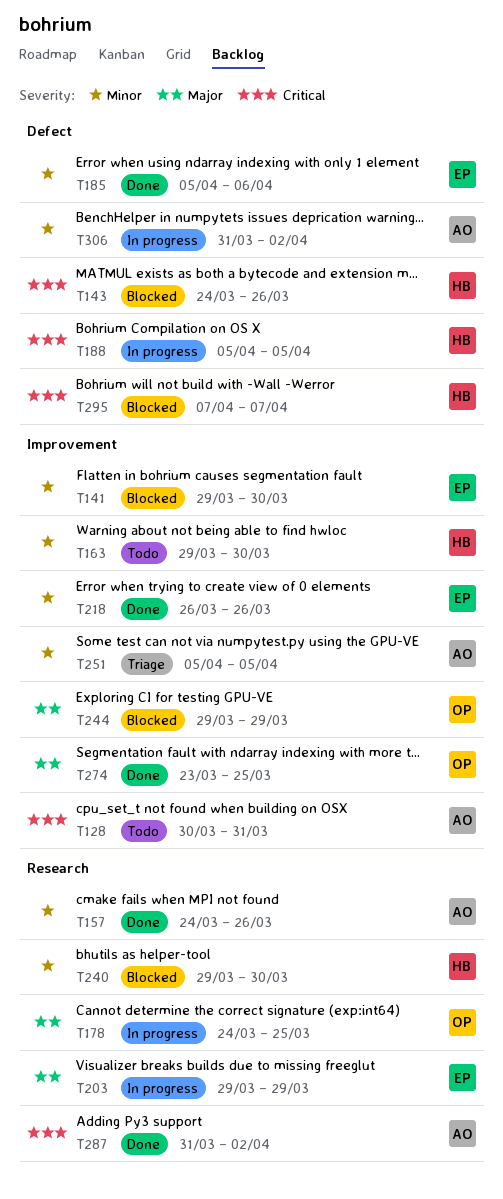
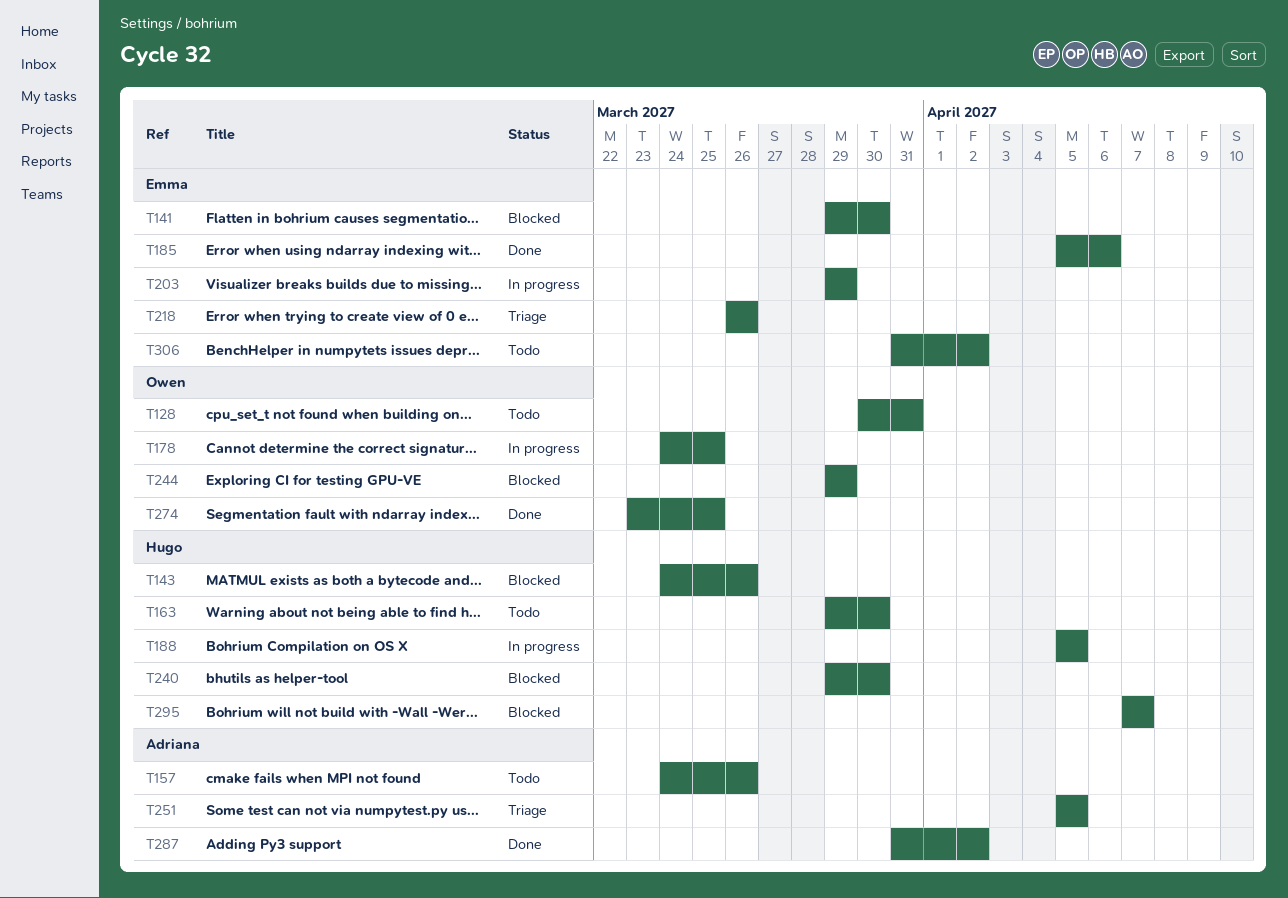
T128, owner: Adriana -> Owen
T157, status: Done -> Todo
T218, status: Done -> Triage
T306, status: In progress -> Todo
T306, owner: Adriana -> Emma

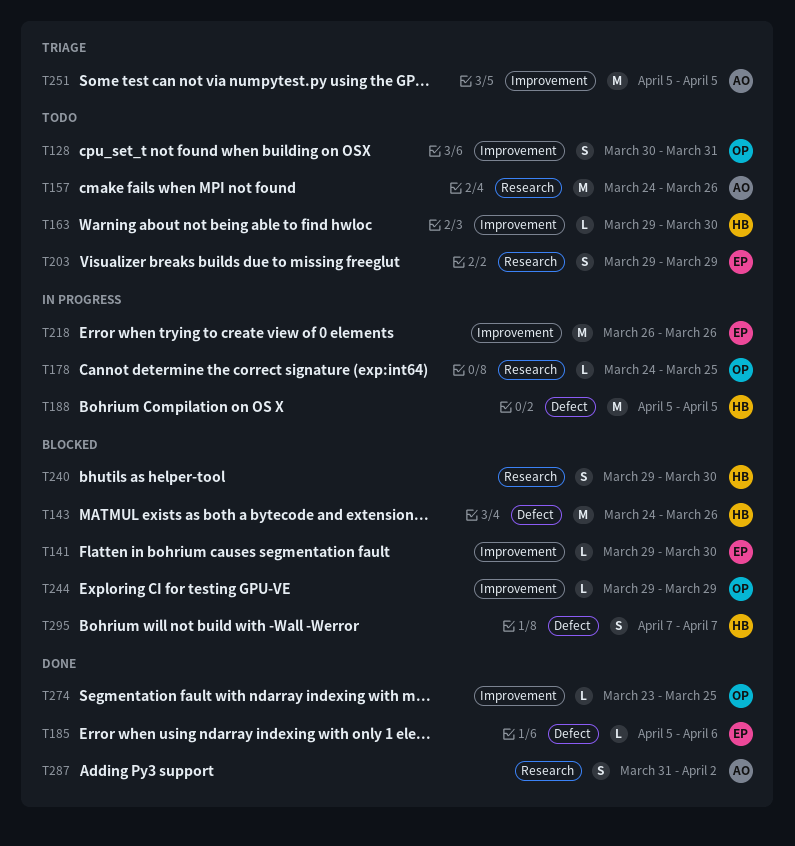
T203, status: In progress -> Todo
T218, status: Triage -> In progress
T306: present -> none

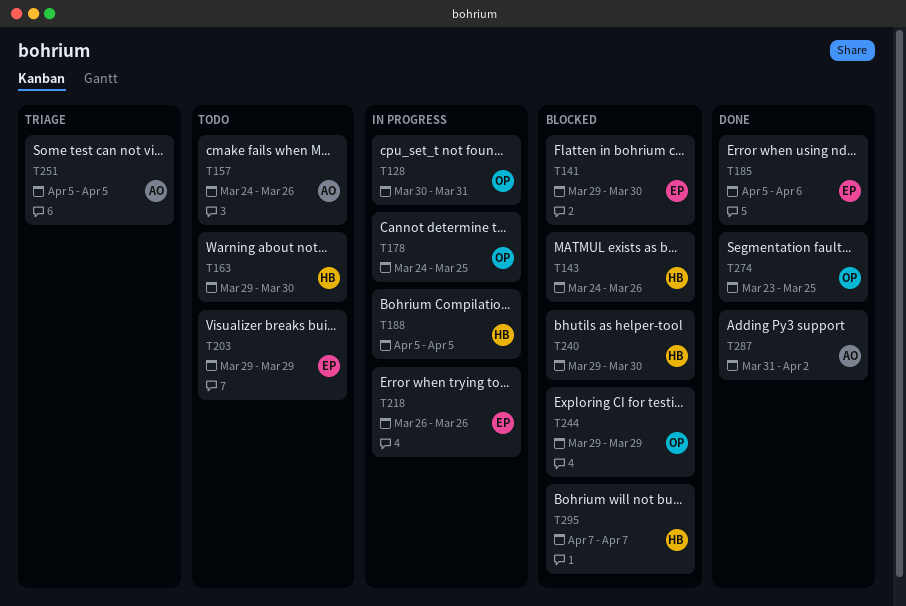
T128, status: Todo -> In progress

